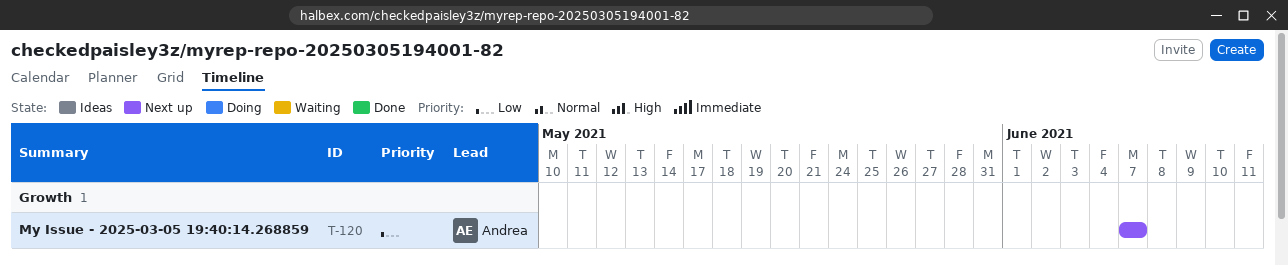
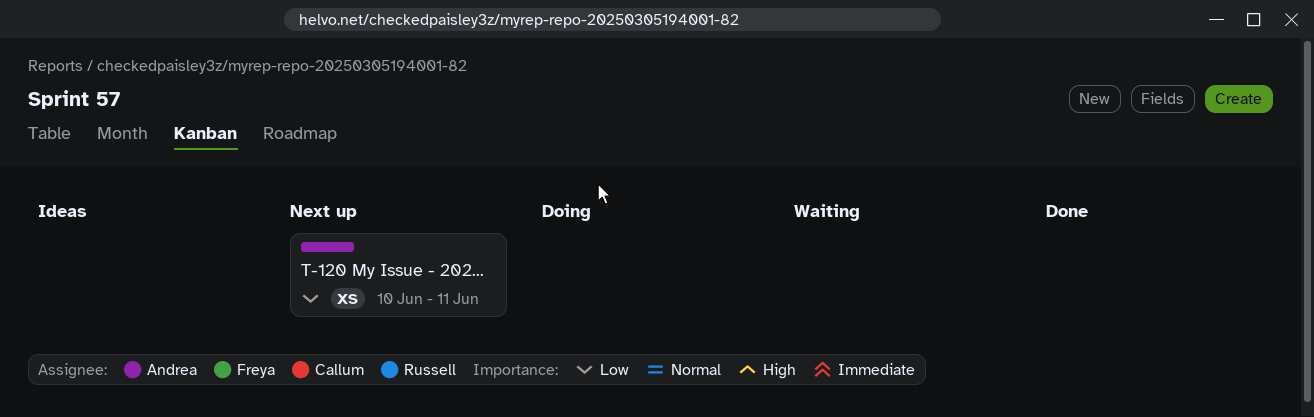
T-120, start: Jun 7 -> Jun 10
T-120, due: Jun 7 -> Jun 11

